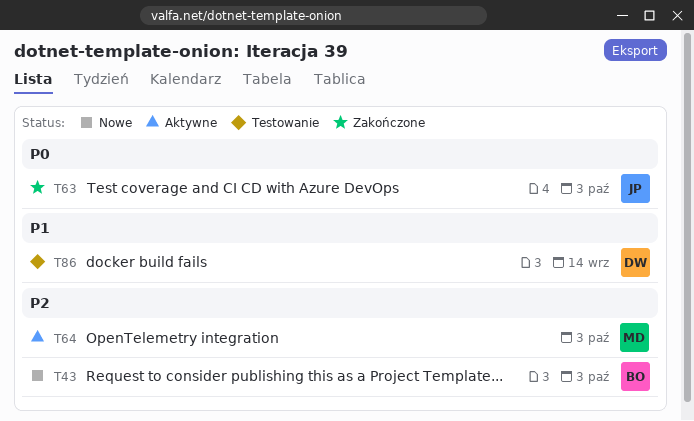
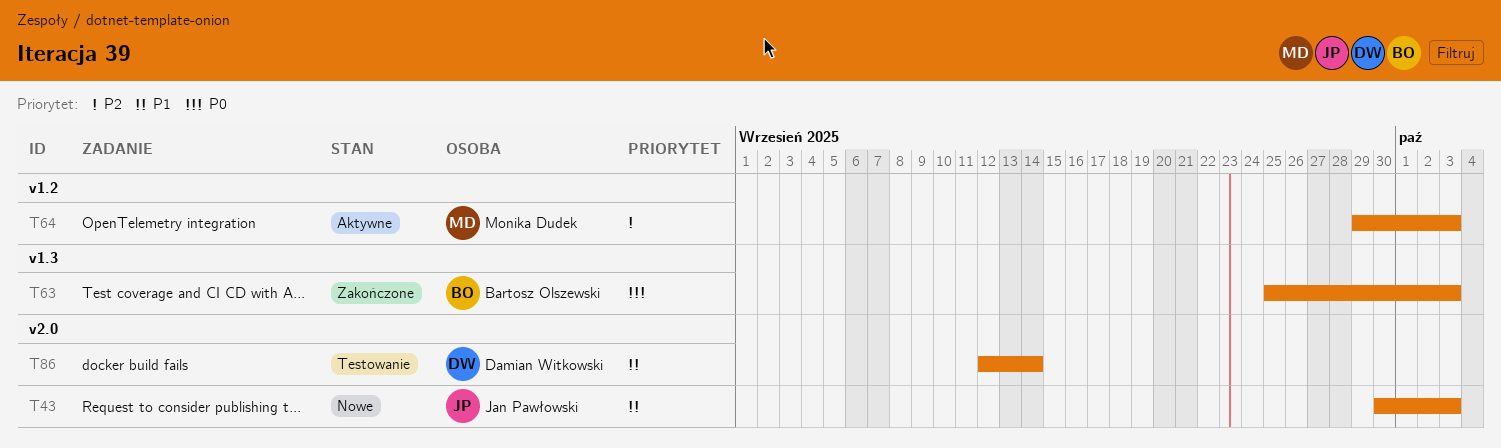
T43, owner: Bartosz Olszewski -> Jan Pawłowski
T43, priority: P2 -> P1
T63, owner: Jan Pawłowski -> Bartosz Olszewski

